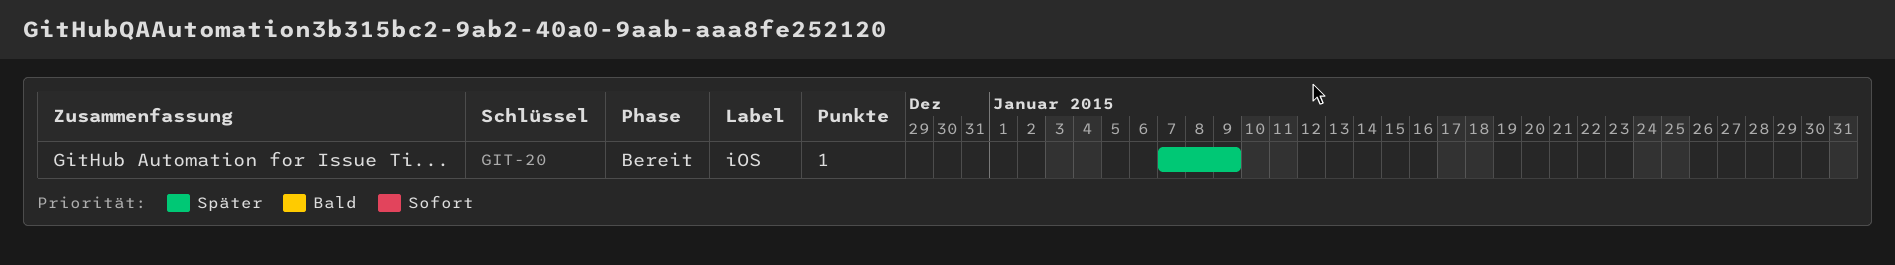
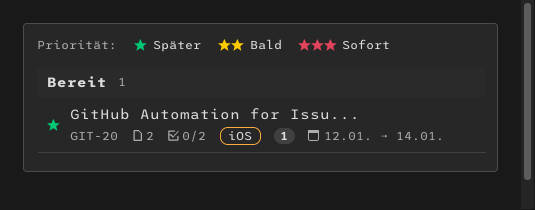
GIT-20, start: Jan 7 -> Jan 12
GIT-20, due: Jan 9 -> Jan 14

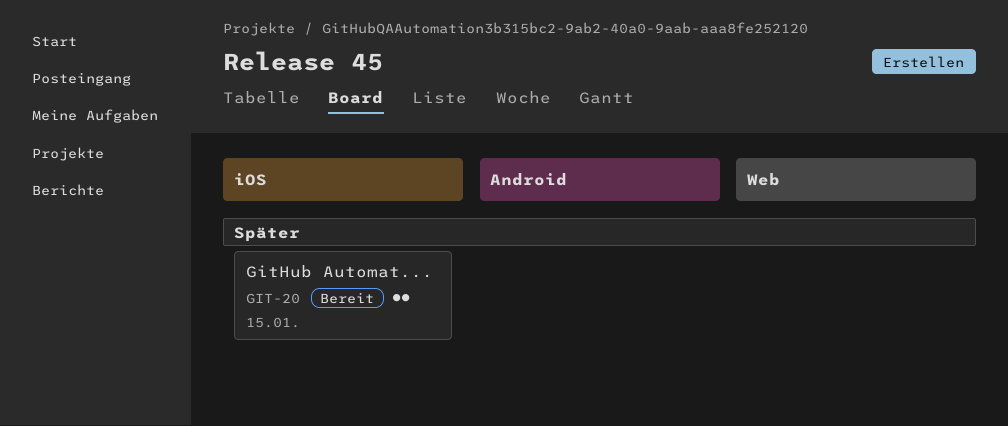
GIT-20, estimate: 1 -> 2
GIT-20, due: Jan 14 -> Jan 15

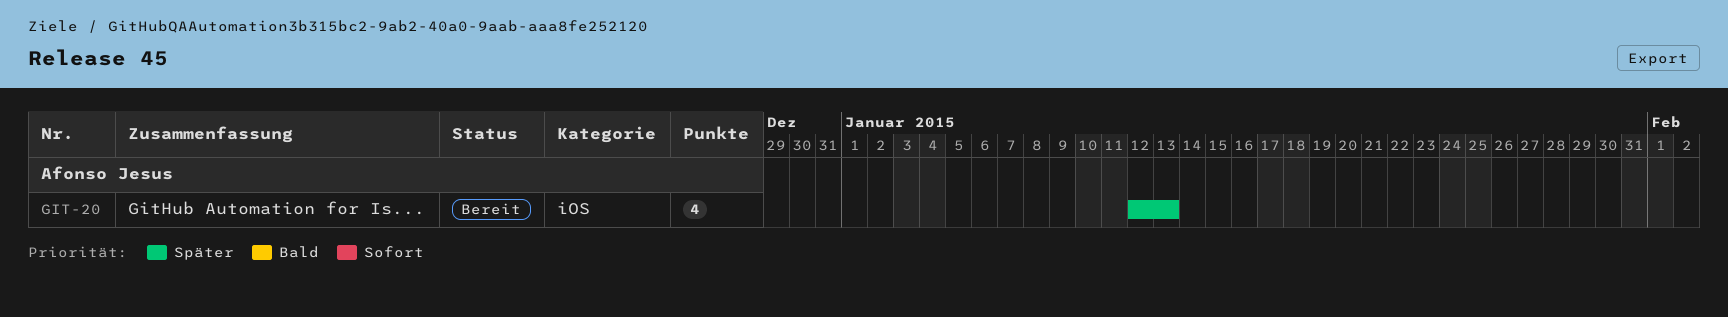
GIT-20, estimate: 2 -> 4
GIT-20, due: Jan 15 -> Jan 13

